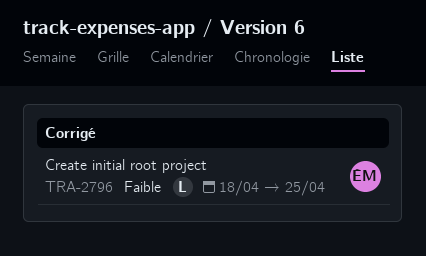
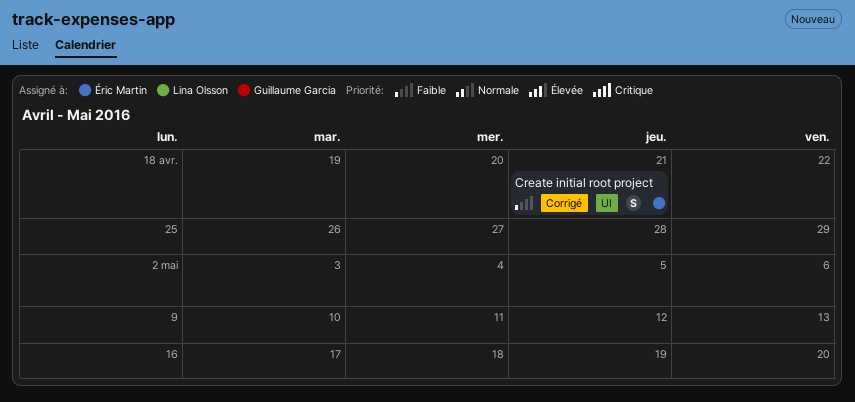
Create initial root project, estimate: L -> S
Create initial root project, due: Apr 25 -> Apr 21

